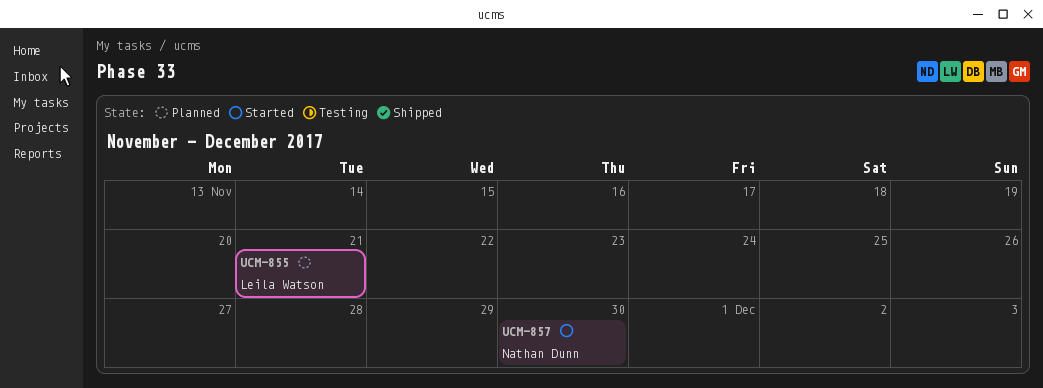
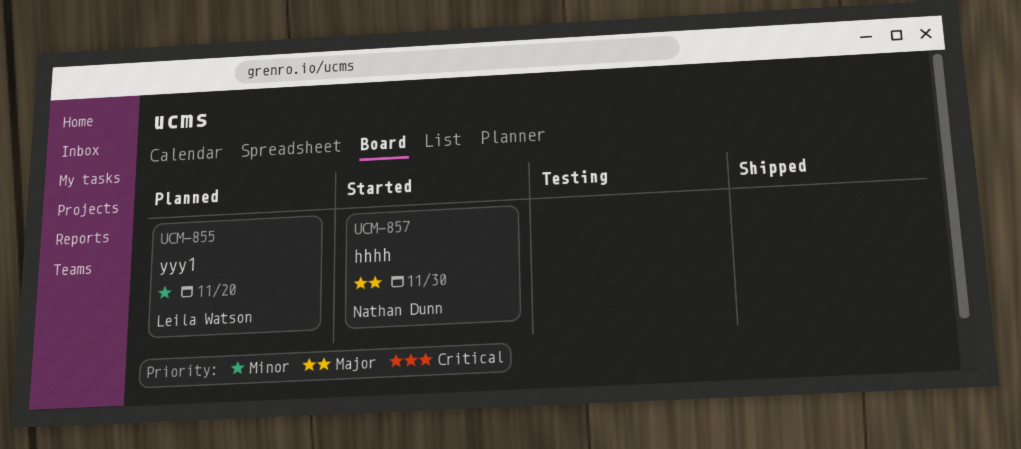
UCM-855, due: Nov 21 -> Nov 20

